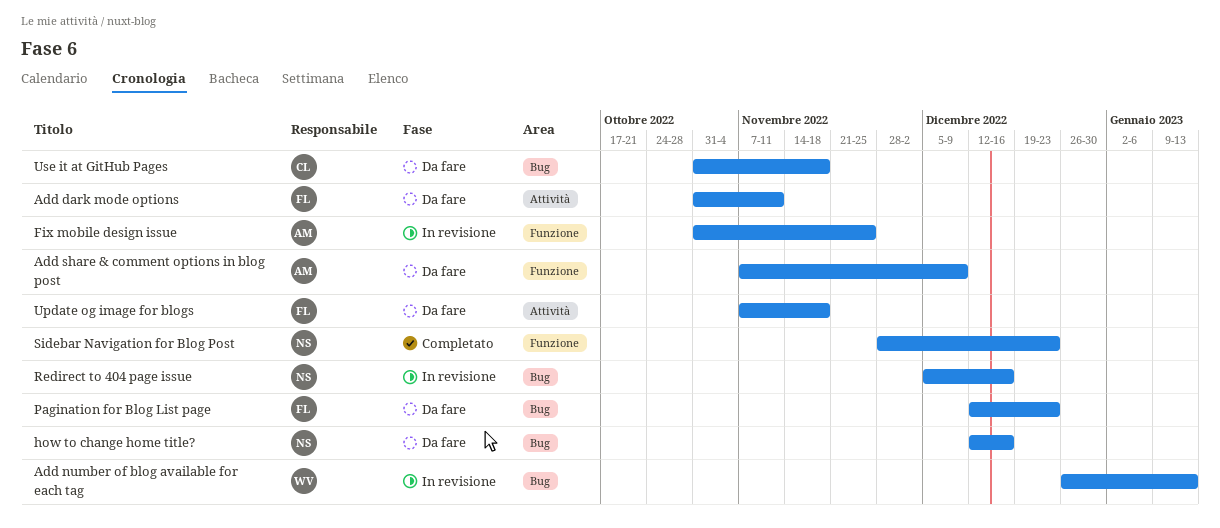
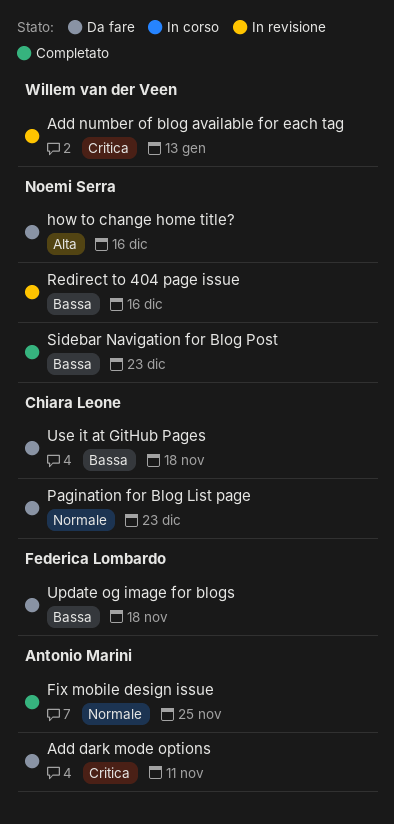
Add dark mode options, owner: Federica Lombardo -> Antonio Marini
Add share & comment options in blog post: present -> none
Fix mobile design issue, status: In revisione -> Completato
Pagination for Blog List page, owner: Federica Lombardo -> Chiara Leone

